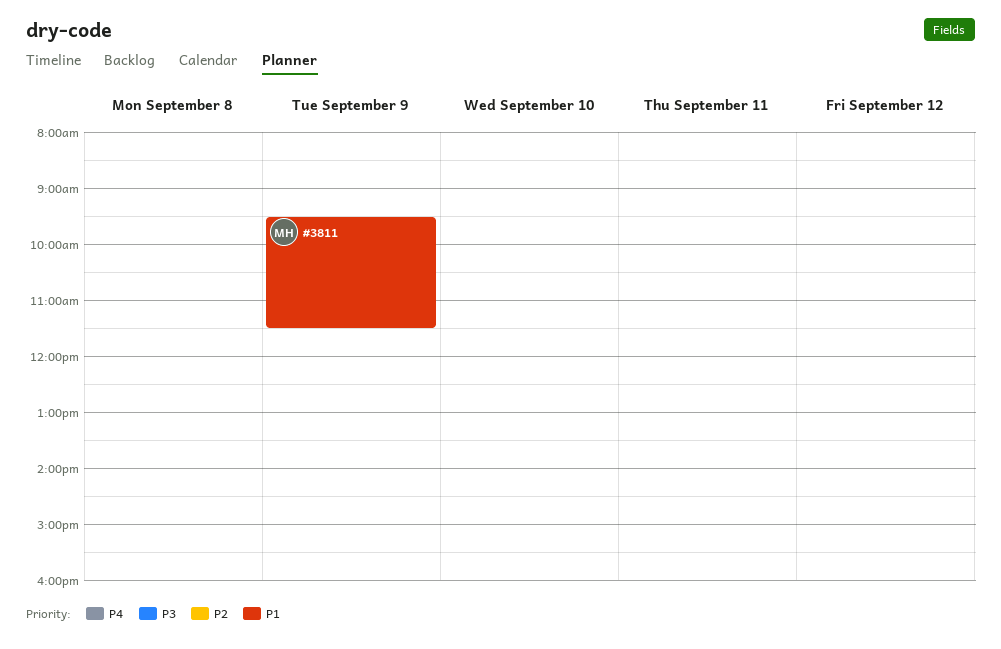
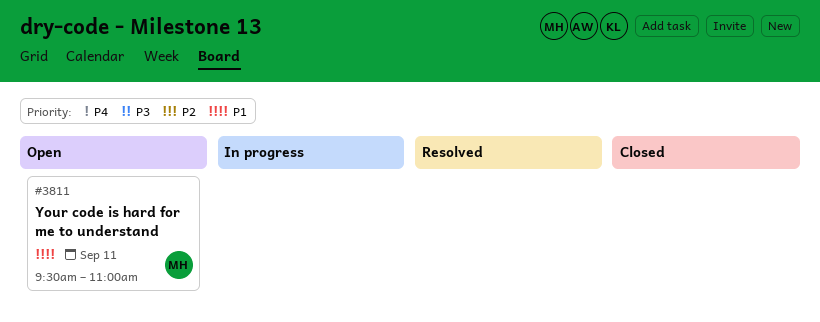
#3811, day: Sep 9 -> Sep 11
#3811, ends: 11:30 -> 11:00

